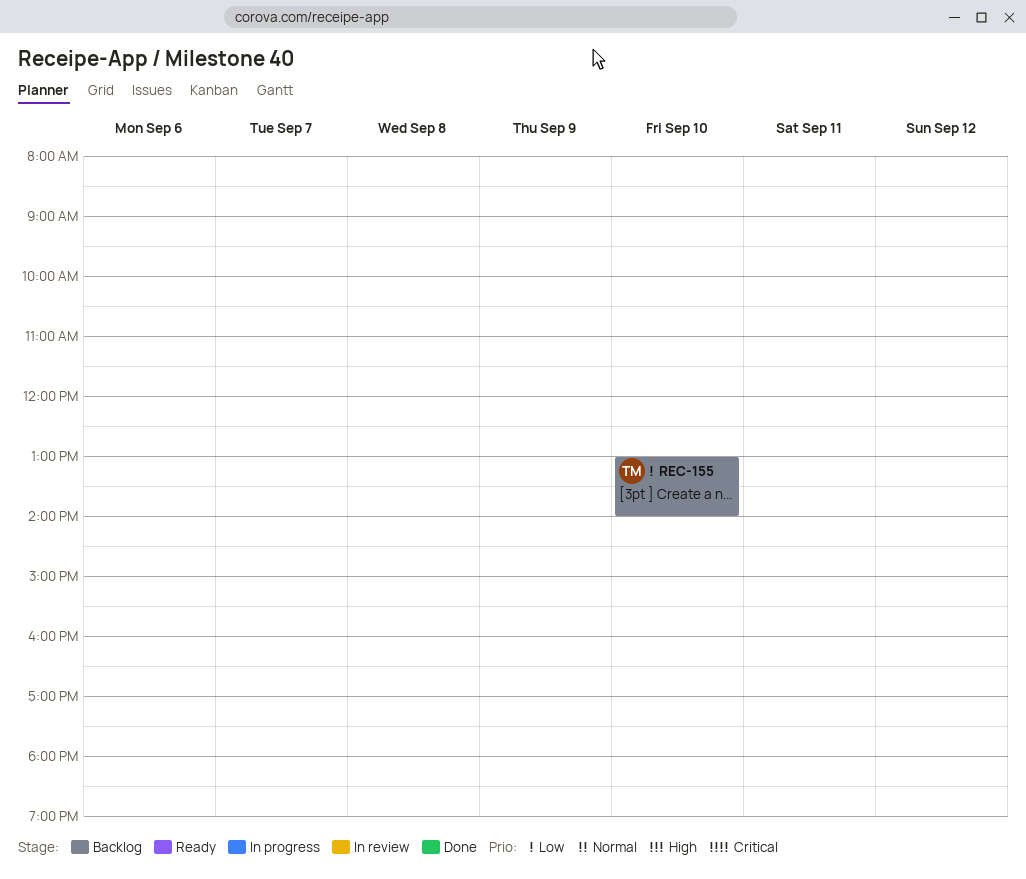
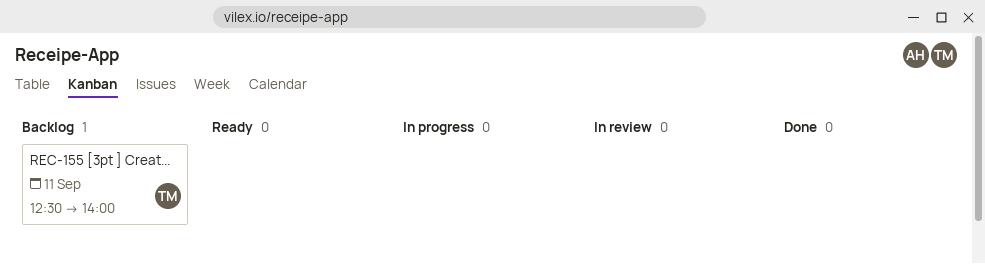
REC-155, day: Sep 10 -> Sep 11
REC-155, begins: 13:00 -> 12:30

